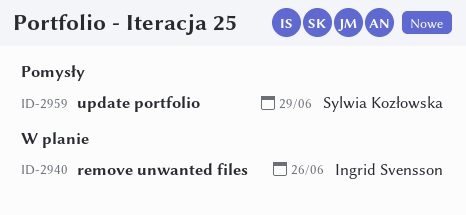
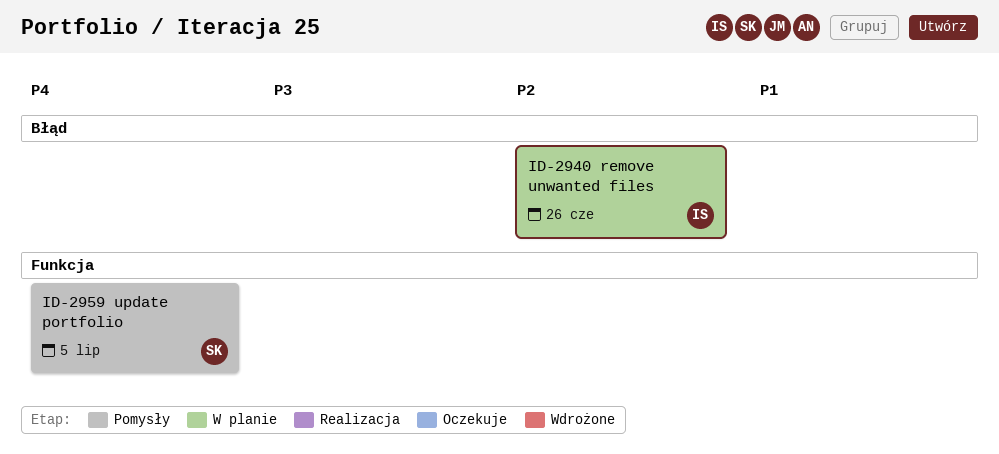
ID-2959, due: Jun 29 -> Jul 5

